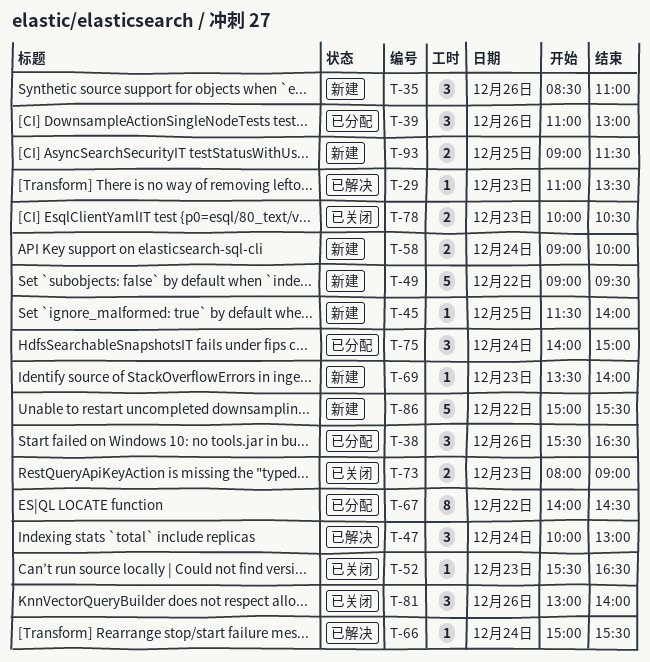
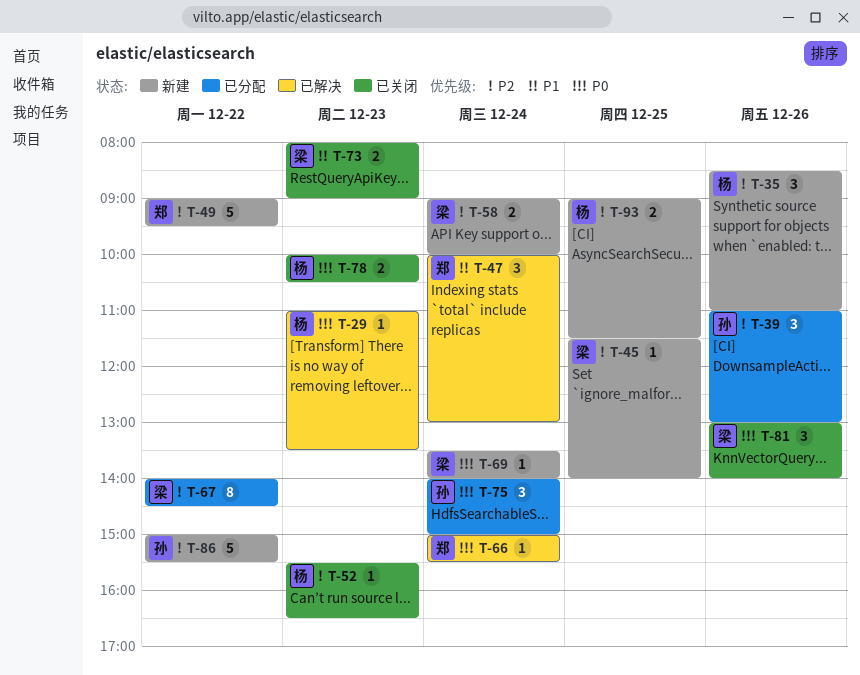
T-38: present -> none
T-69, day: Dec 23 -> Dec 24

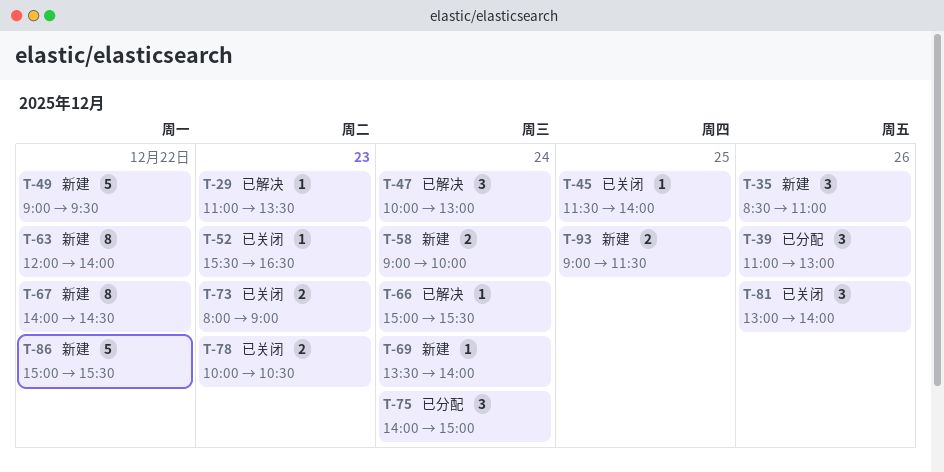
T-45, status: 新建 -> 已关闭
T-63: none -> present
T-67, status: 已分配 -> 新建

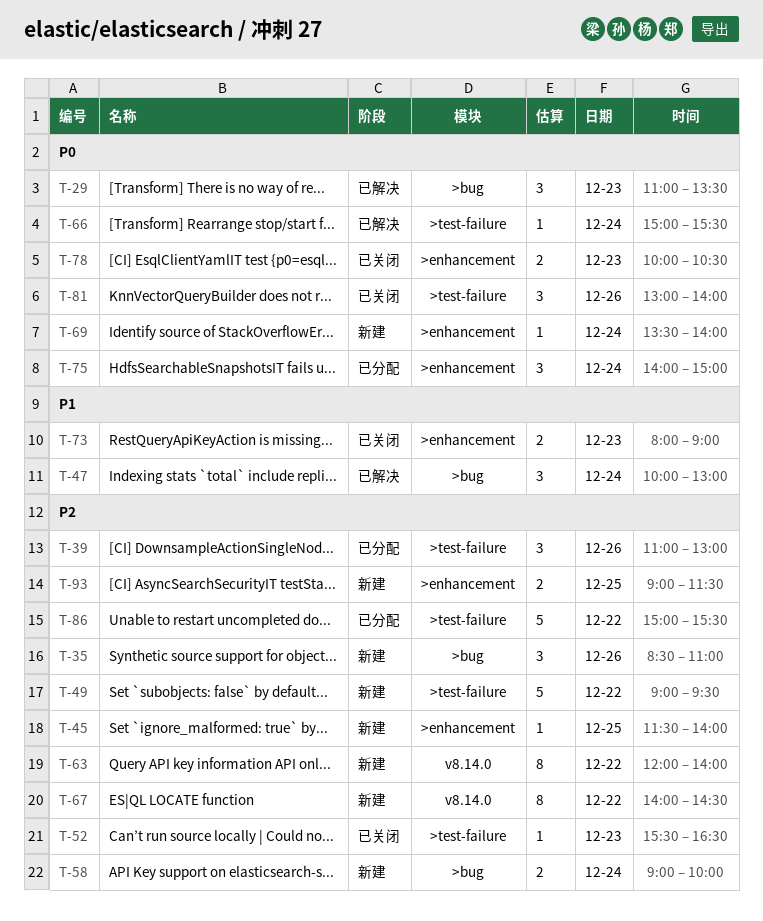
T-29, estimate: 1 -> 3
T-45, status: 已关闭 -> 新建
T-86, status: 新建 -> 已分配

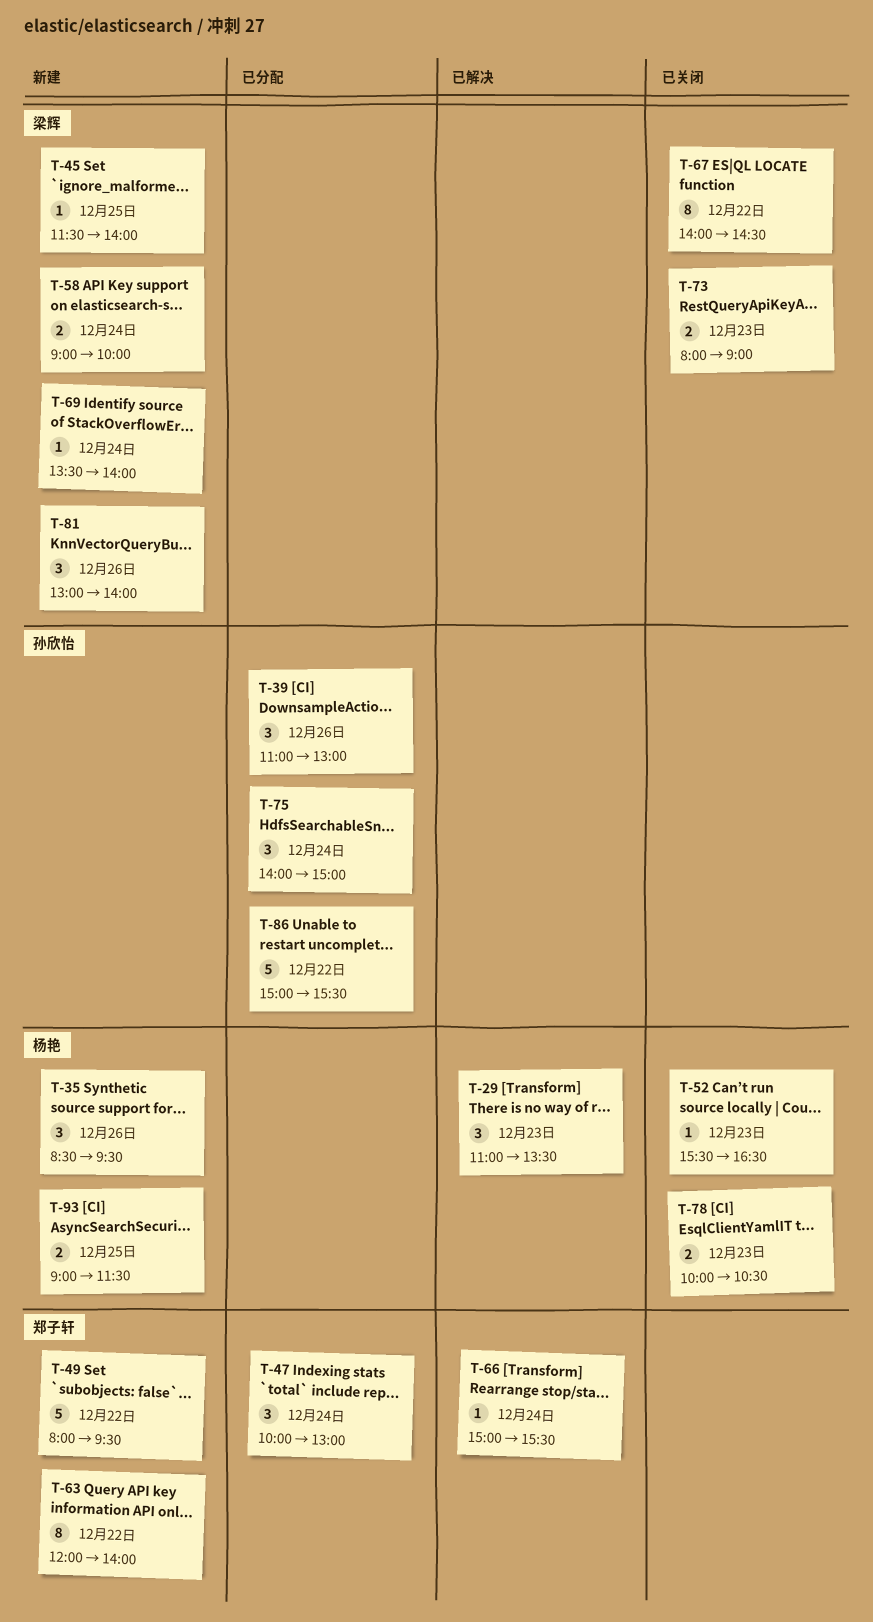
T-35, ends: 11:00 -> 09:30
T-47, status: 已解决 -> 已分配
T-49, begins: 09:00 -> 08:00
T-67, status: 新建 -> 已关闭
T-81, status: 已关闭 -> 新建

